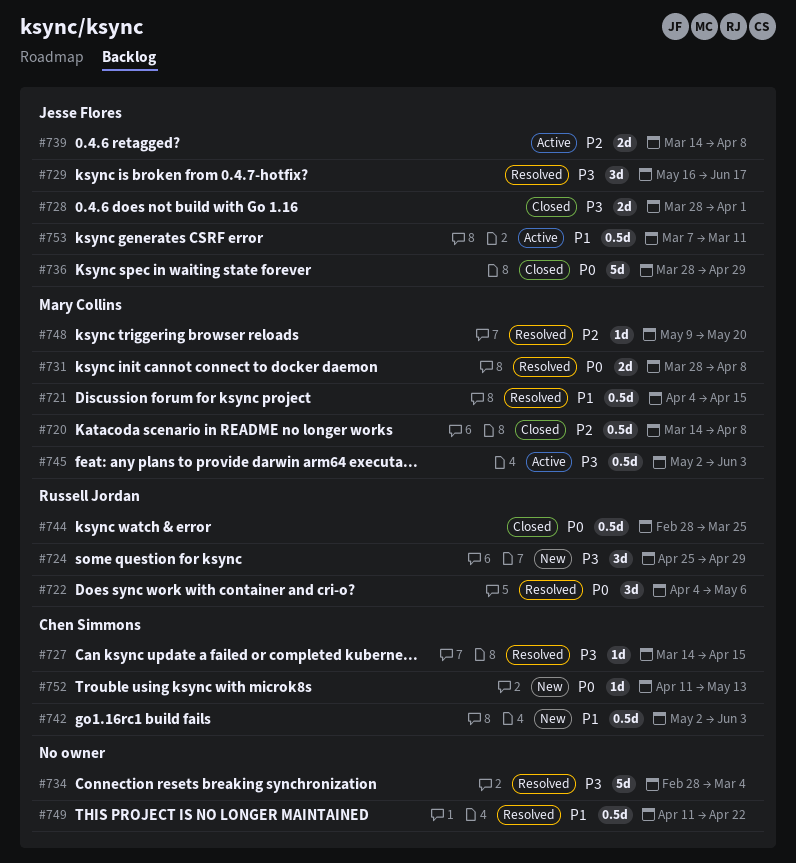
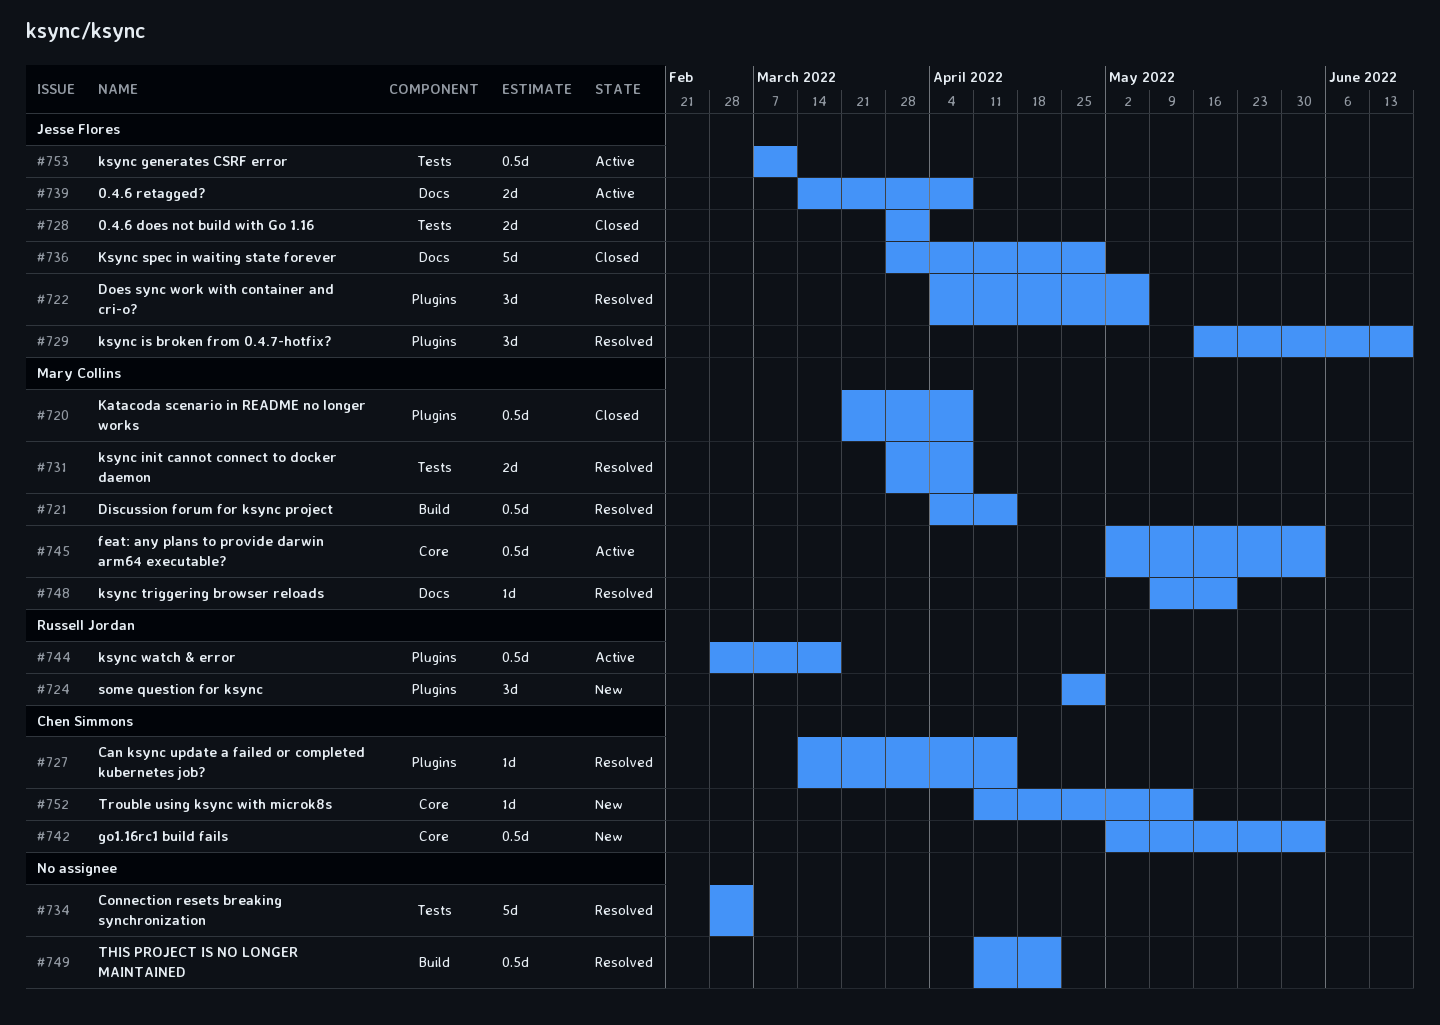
#720, start: Mar 14 -> Mar 21
#722, owner: Russell Jordan -> Jesse Flores
#744, status: Closed -> Active
#744, due: Mar 25 -> Mar 18

